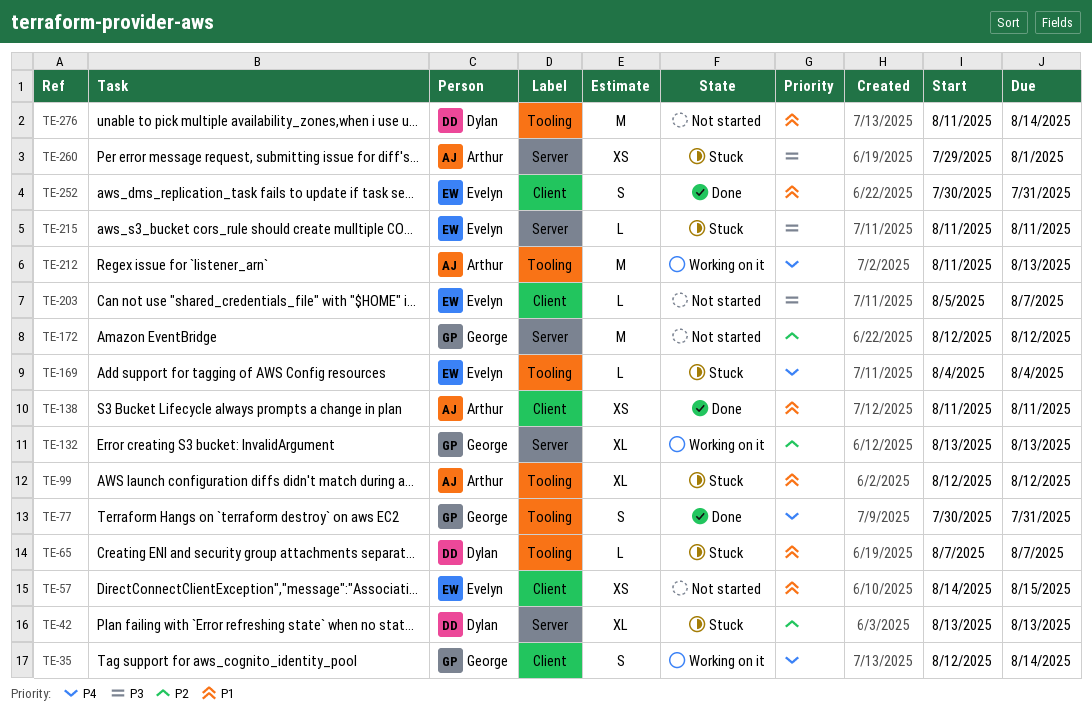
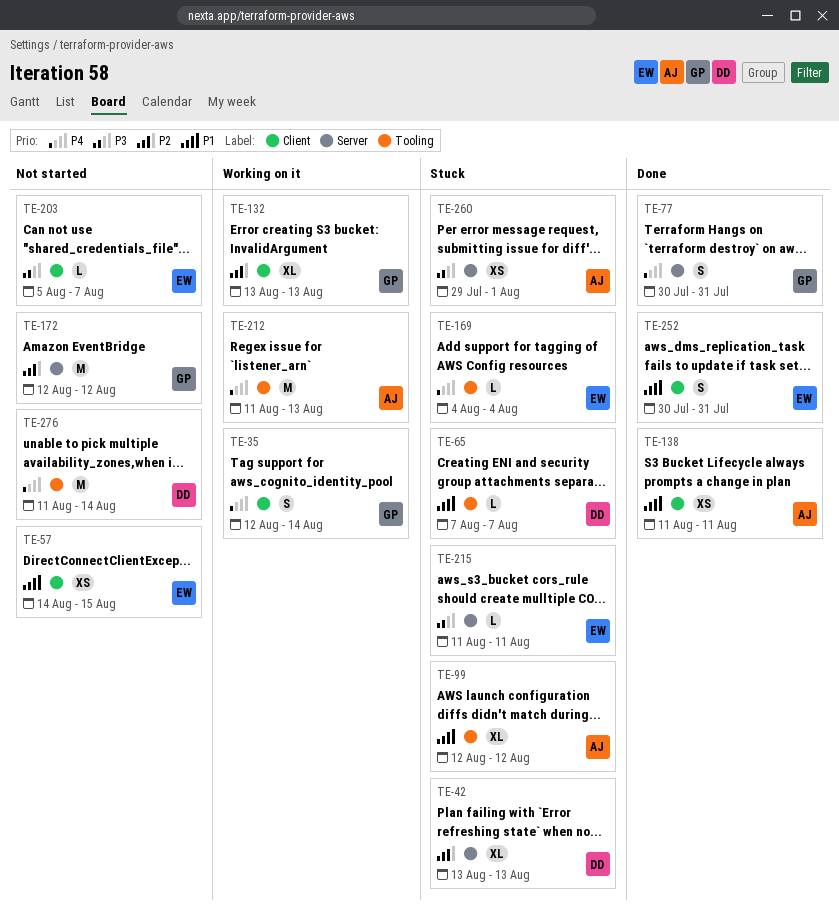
TE-77, label: Tooling -> Server
TE-132, label: Server -> Client
TE-276, priority: P1 -> P4

